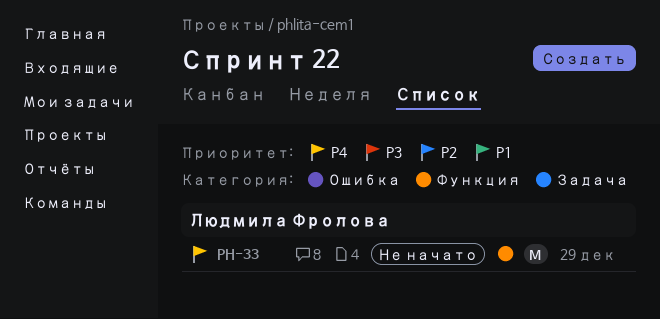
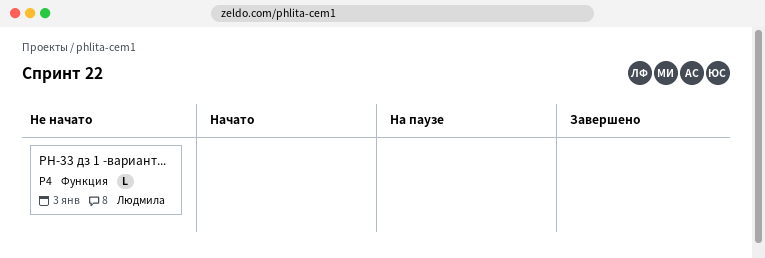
PH-33, estimate: M -> L
PH-33, due: Dec 29 -> Jan 3

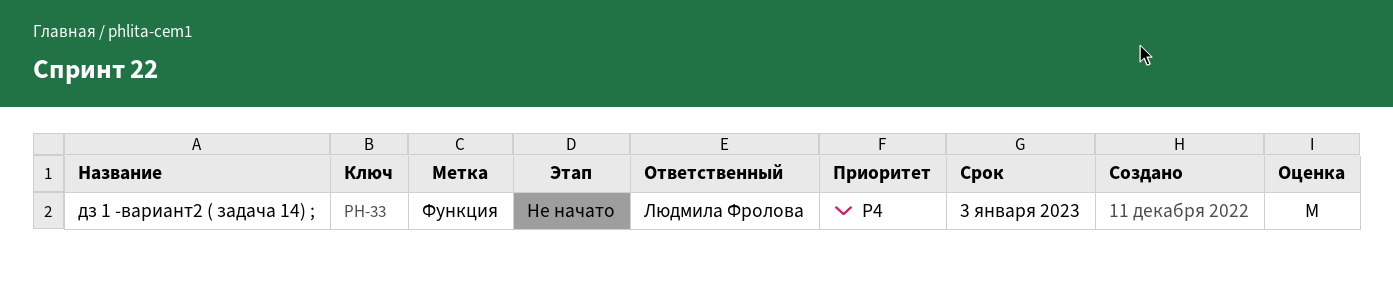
PH-33, estimate: L -> M

